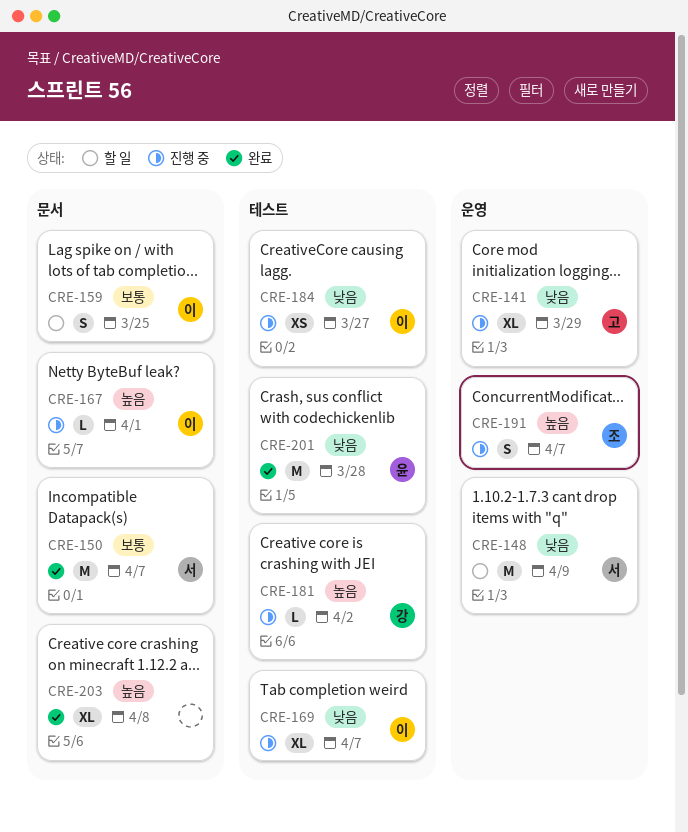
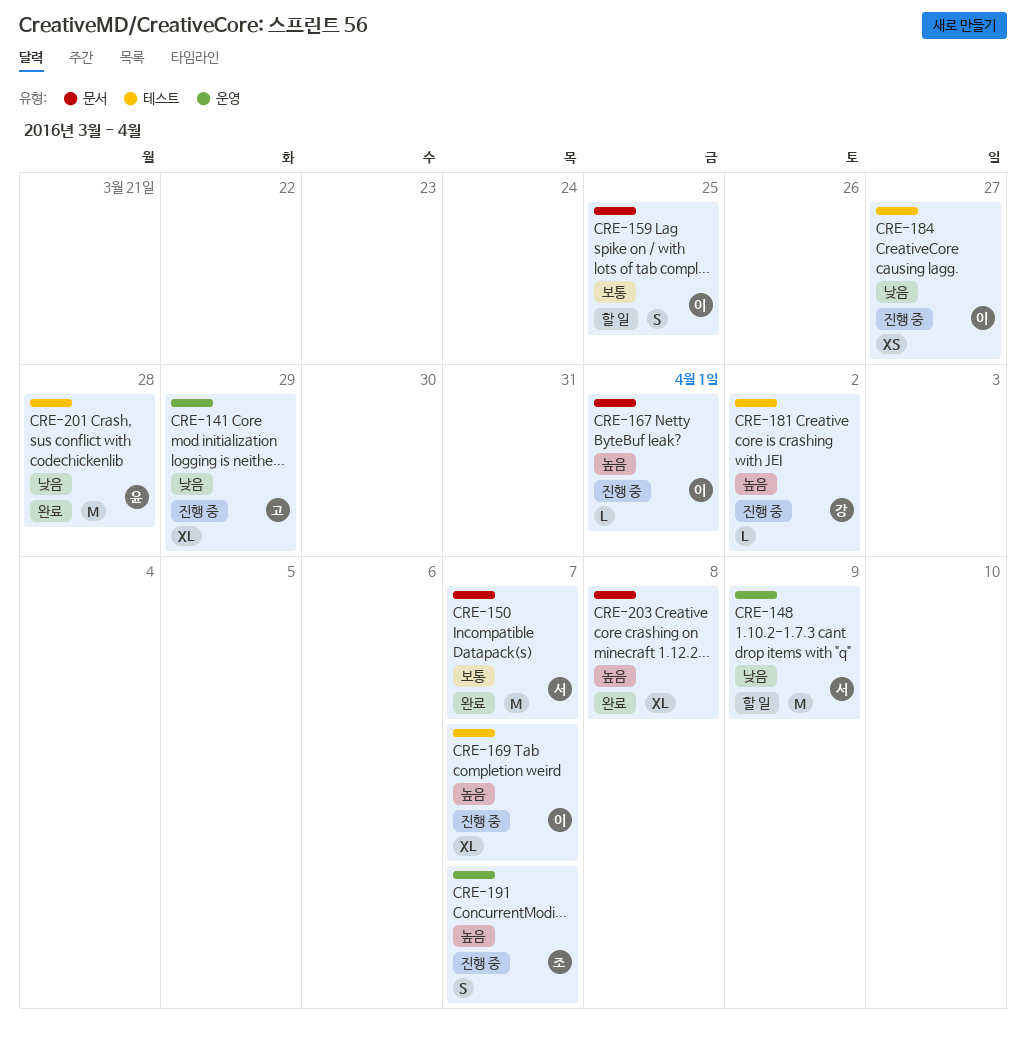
CRE-169, priority: 낮음 -> 높음

